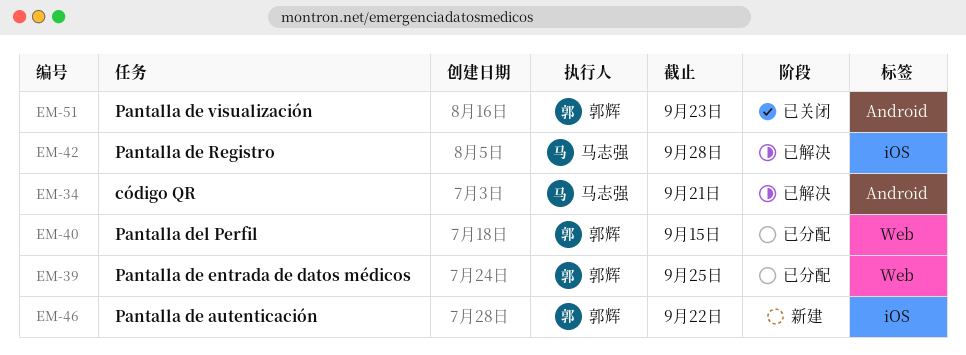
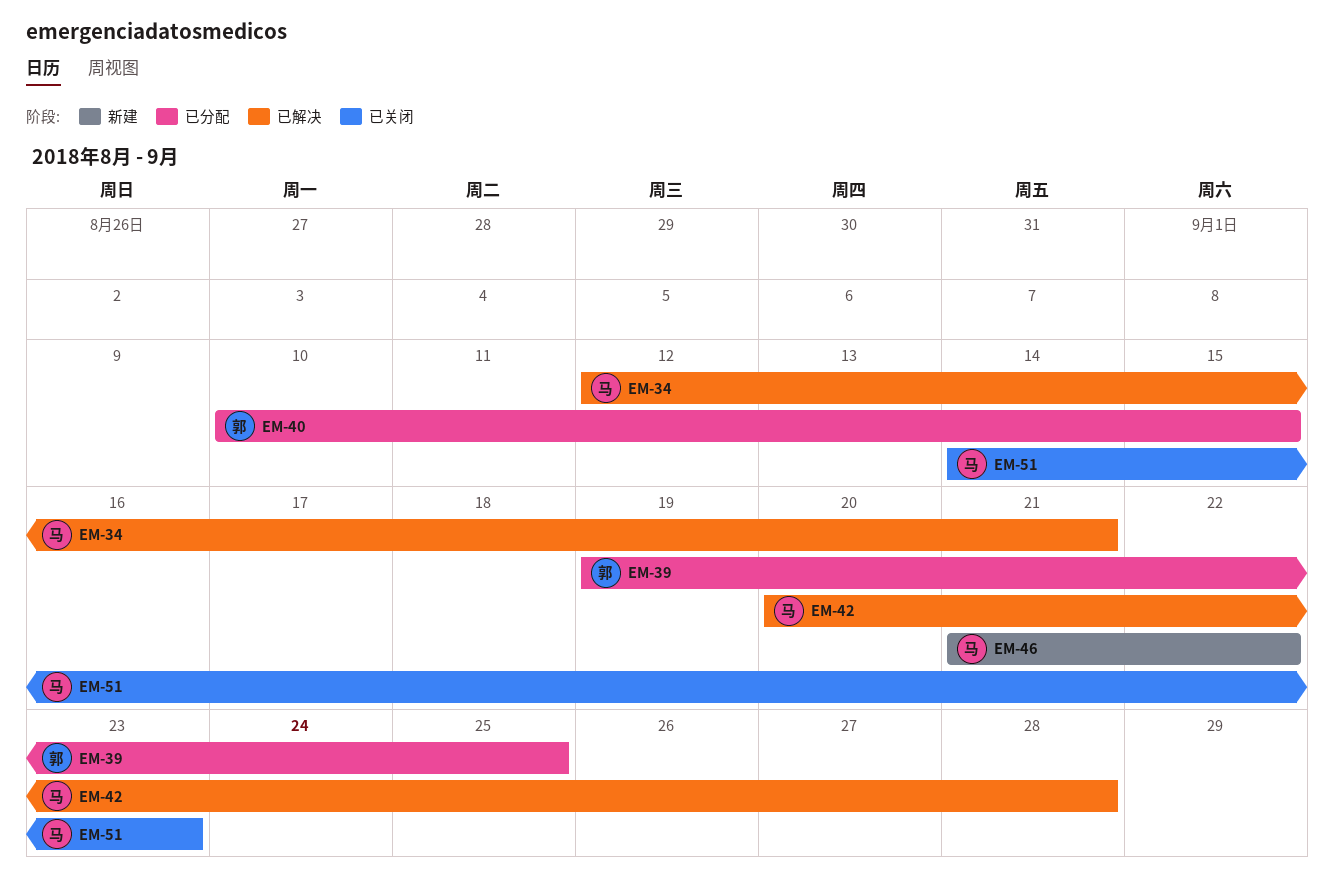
EM-46, owner: 郭辉 -> 马志强
EM-51, owner: 郭辉 -> 马志强

